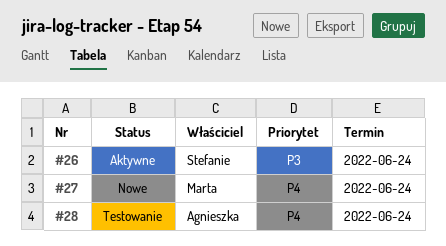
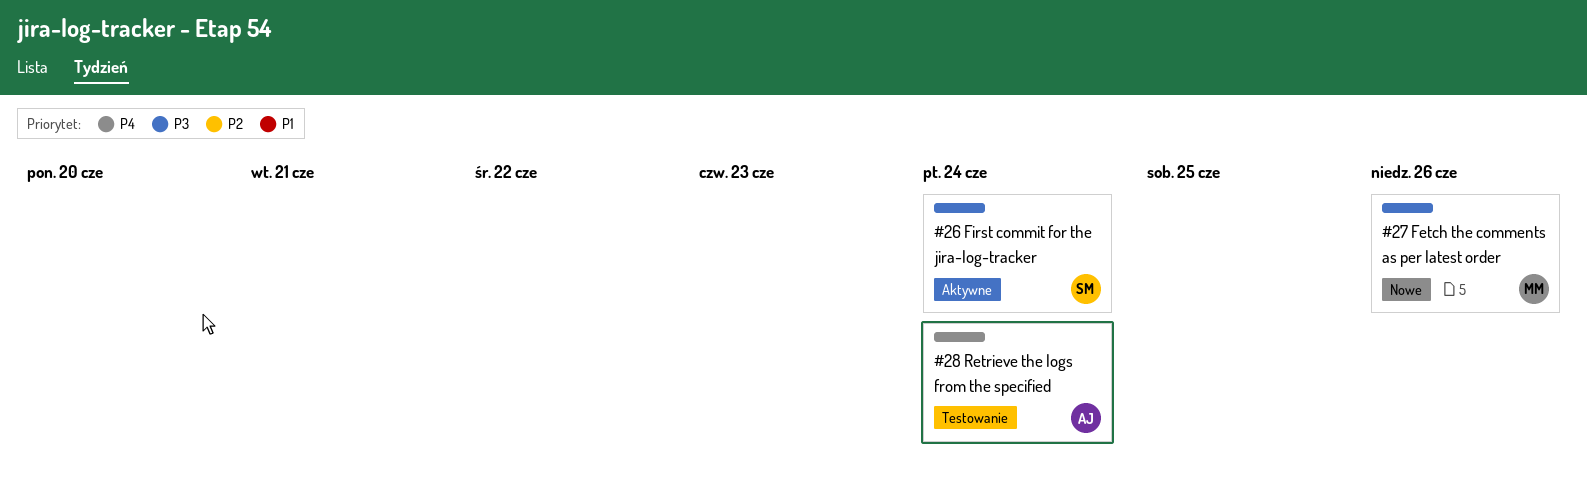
#27, priority: P4 -> P3
#27, due: Jun 24 -> Jun 26

